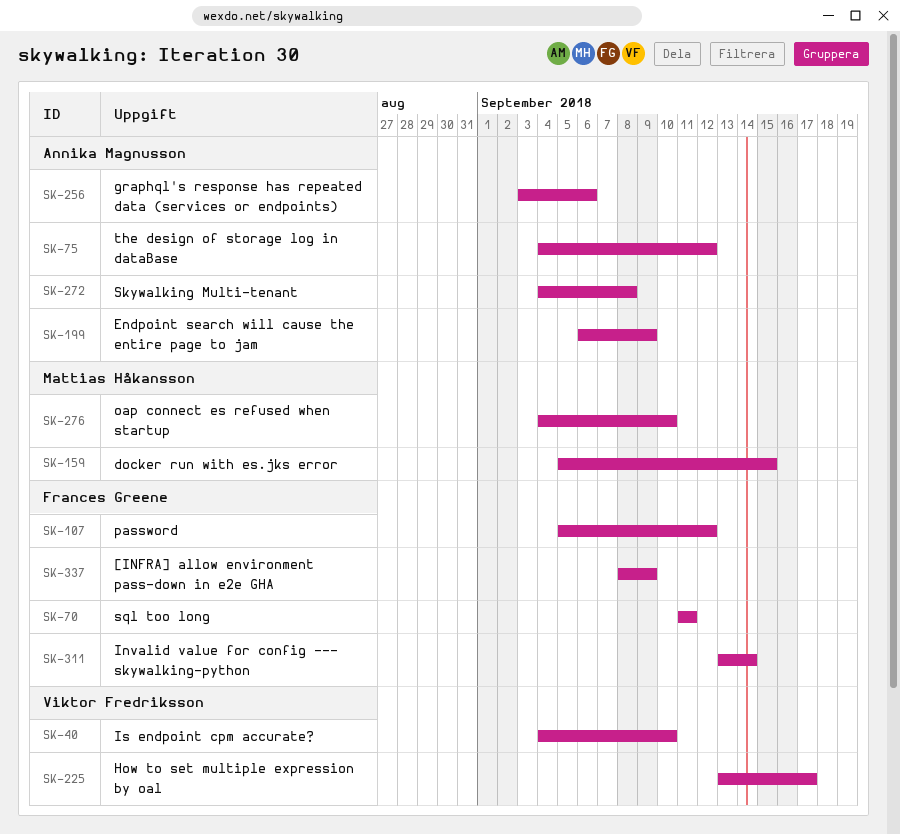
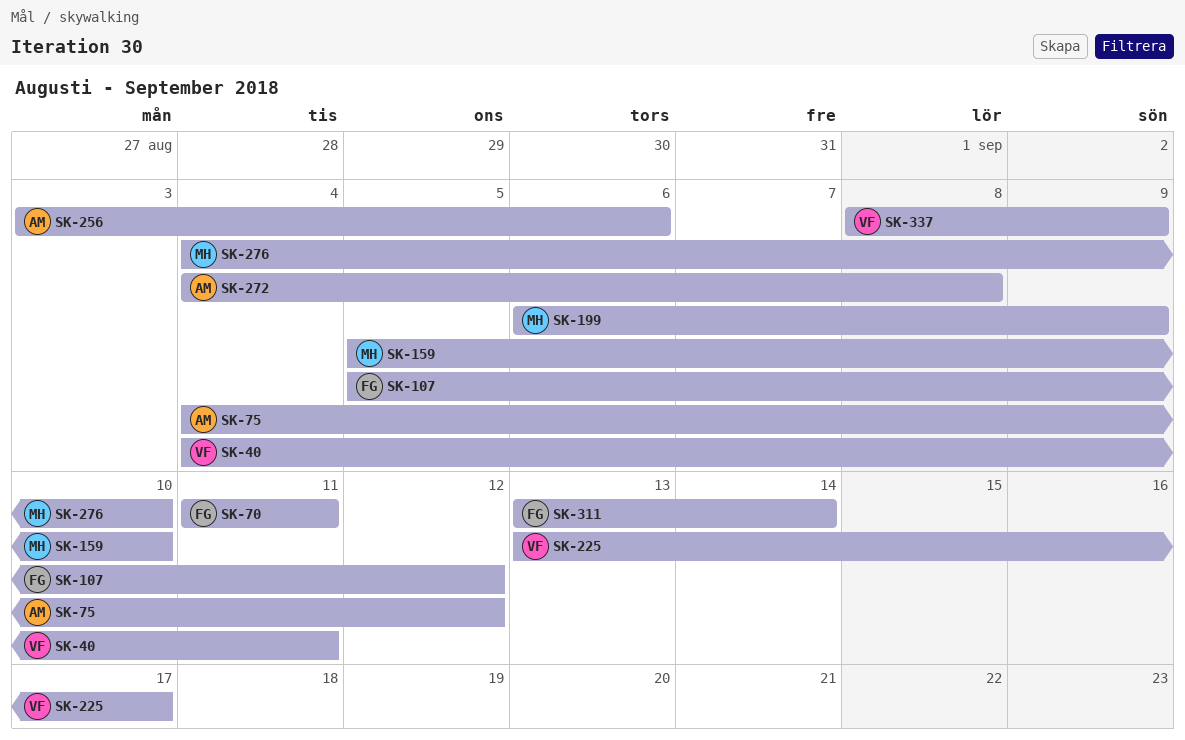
SK-40, due: Sep 10 -> Sep 11
SK-159, due: Sep 15 -> Sep 10
SK-199, owner: Annika Magnusson -> Mattias Håkansson
SK-337, owner: Frances Greene -> Viktor Fredriksson

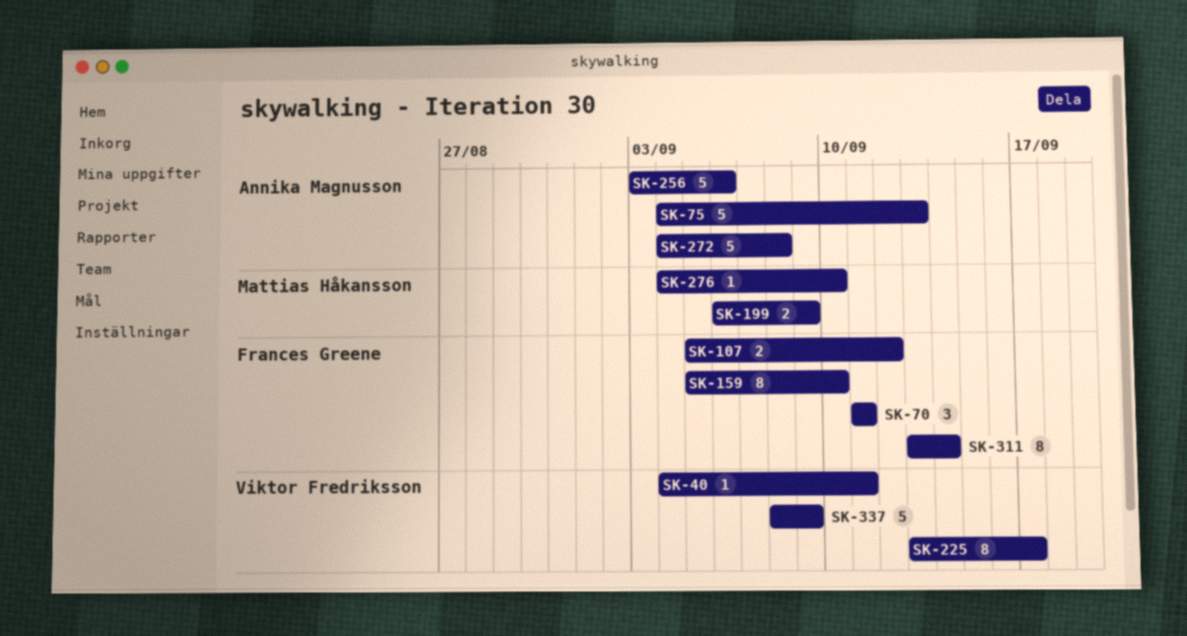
SK-75, due: Sep 12 -> Sep 13
SK-159, owner: Mattias Håkansson -> Frances Greene

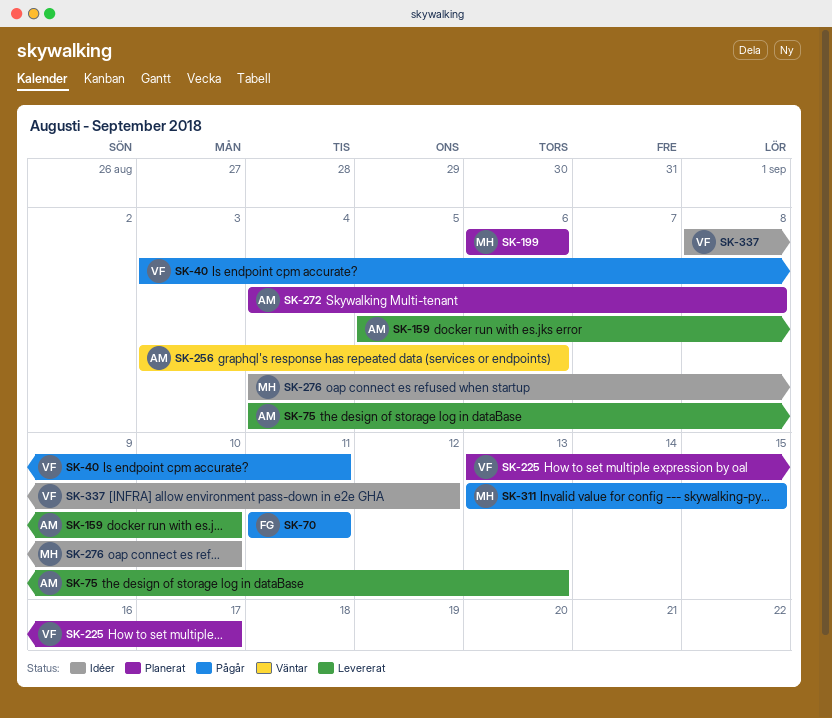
SK-40, start: Sep 4 -> Sep 3
SK-107: present -> none
SK-159, owner: Frances Greene -> Annika Magnusson
SK-199, due: Sep 9 -> Sep 6
SK-311, owner: Frances Greene -> Mattias Håkansson
SK-311, due: Sep 14 -> Sep 15
SK-337, due: Sep 9 -> Sep 12

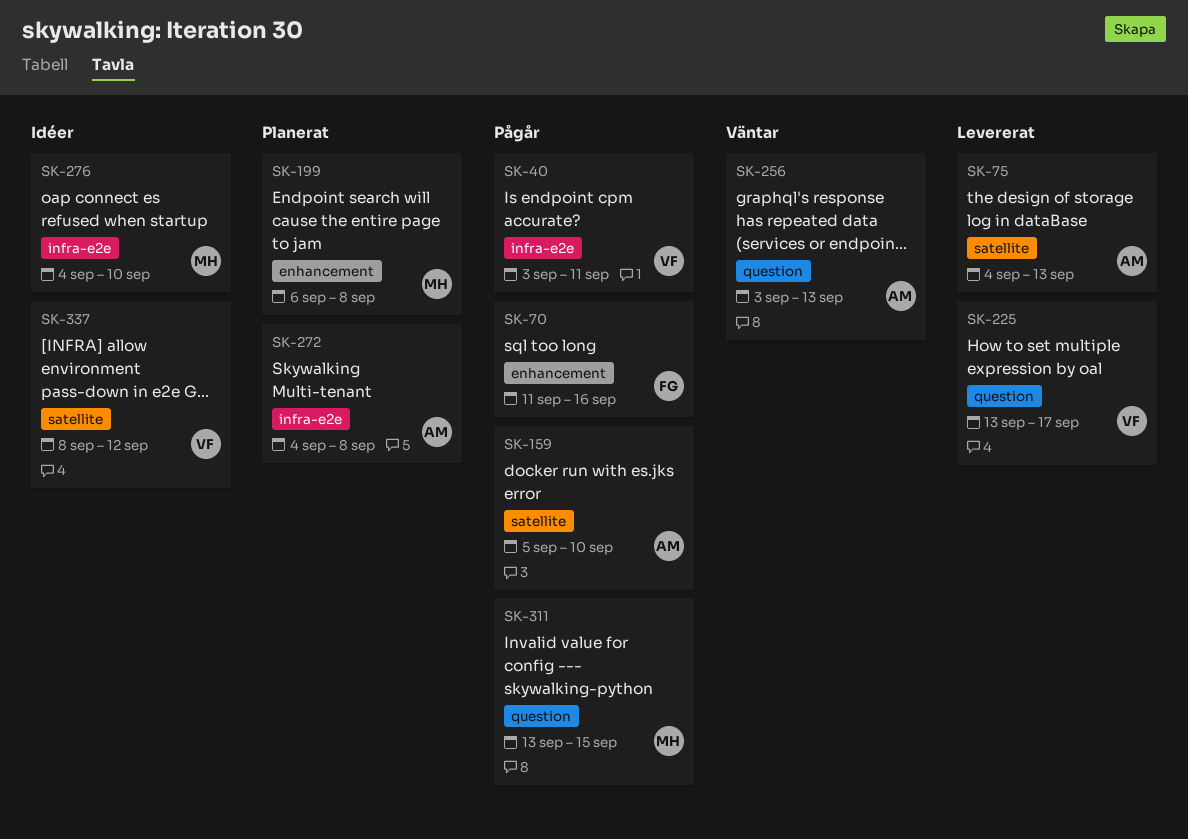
SK-70, due: Sep 11 -> Sep 16
SK-159, status: Levererat -> Pågår
SK-199, due: Sep 6 -> Sep 8
SK-225, status: Planerat -> Levererat
SK-256, due: Sep 6 -> Sep 13

